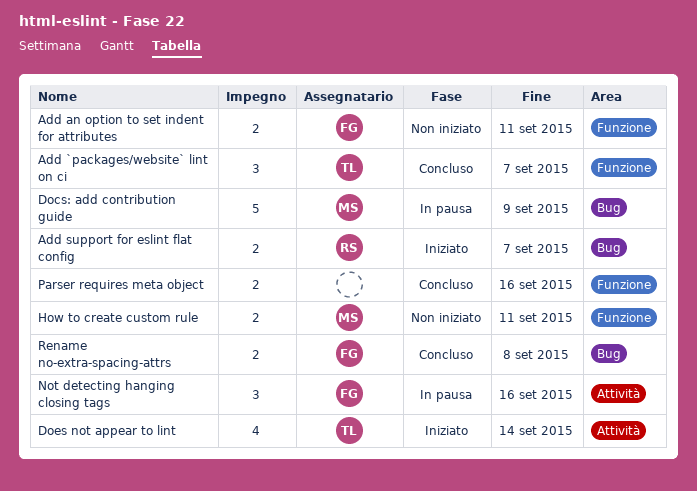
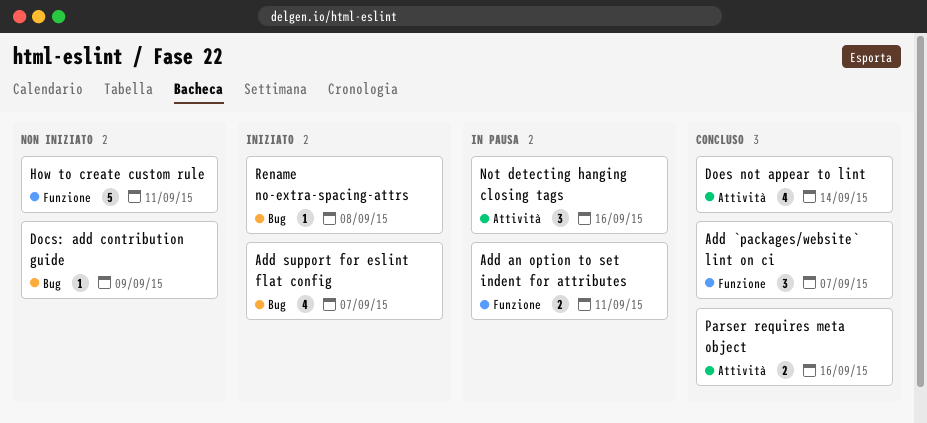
Add an option to set indent for attributes, status: Non iniziato -> In pausa
Add support for eslint flat config, estimate: 2 -> 4
Docs: add contribution guide, status: In pausa -> Non iniziato
Docs: add contribution guide, estimate: 5 -> 1
Does not appear to lint, status: Iniziato -> Concluso
How to create custom rule, estimate: 2 -> 5
Parser requires meta object, label: Funzione -> Attività
Rename no-extra-spacing-attrs, status: Concluso -> Iniziato
Rename no-extra-spacing-attrs, estimate: 2 -> 1

